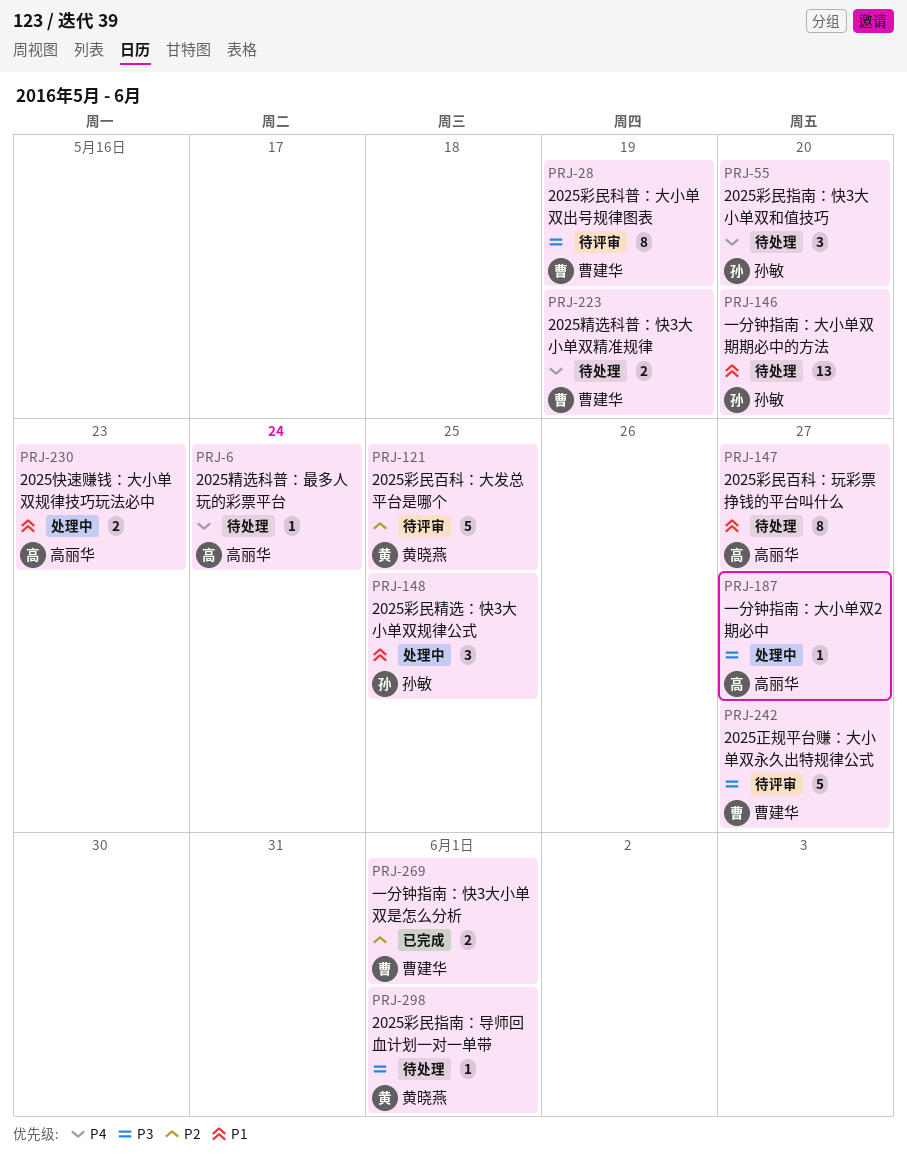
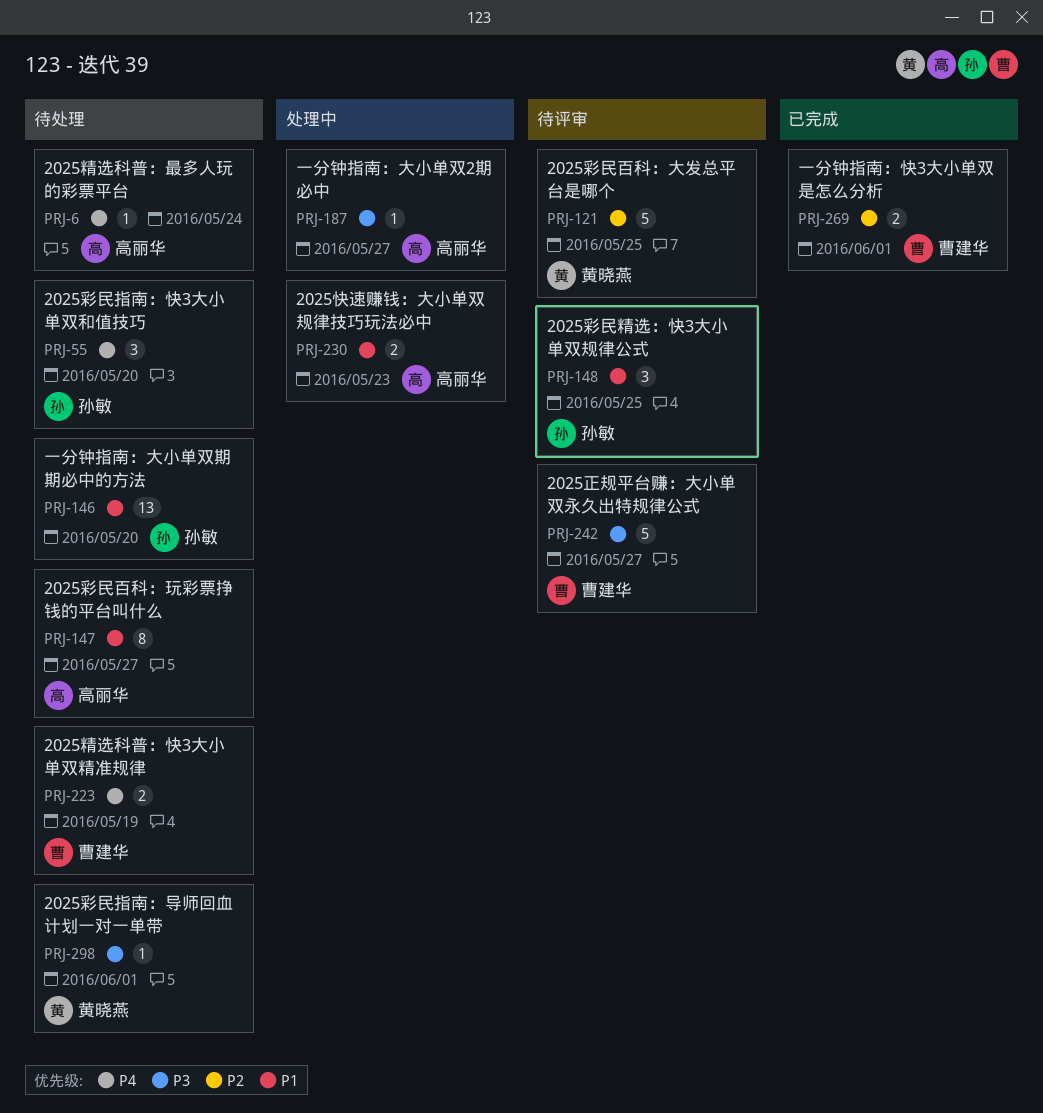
PRJ-28: present -> none
PRJ-148, status: 处理中 -> 待评审

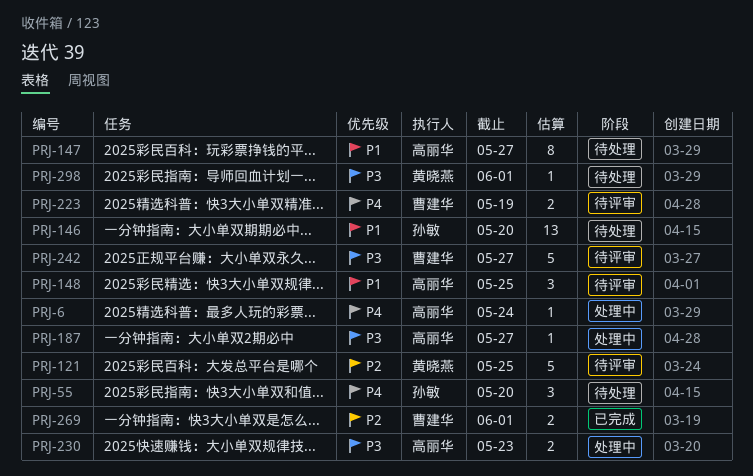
PRJ-6, status: 待处理 -> 处理中
PRJ-148, owner: 孙敏 -> 高丽华
PRJ-223, status: 待处理 -> 待评审
PRJ-230, priority: P1 -> P3

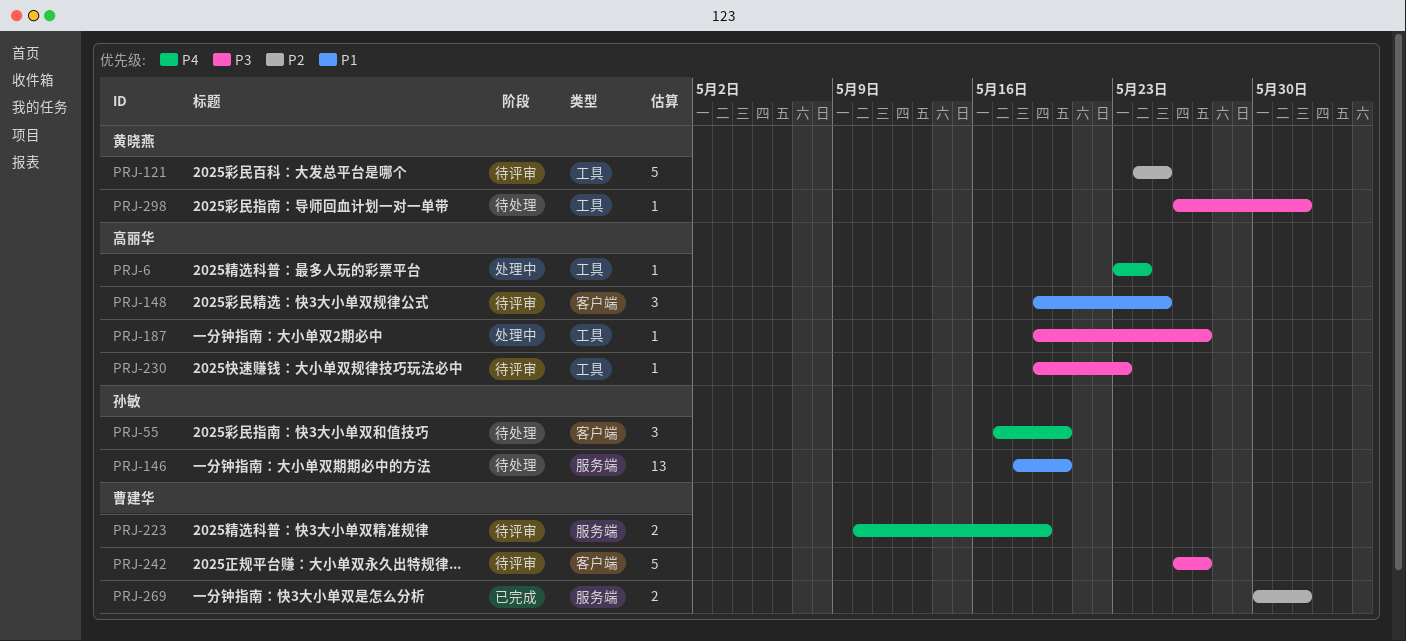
PRJ-147: present -> none
PRJ-230, status: 处理中 -> 待评审
PRJ-230, estimate: 2 -> 1

